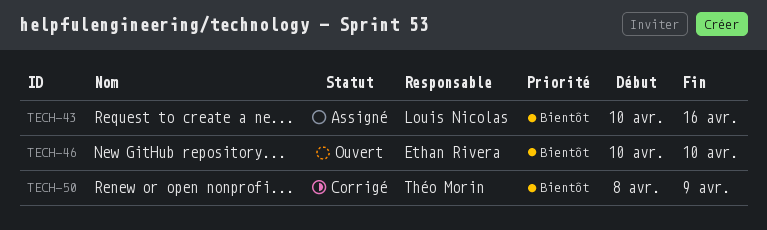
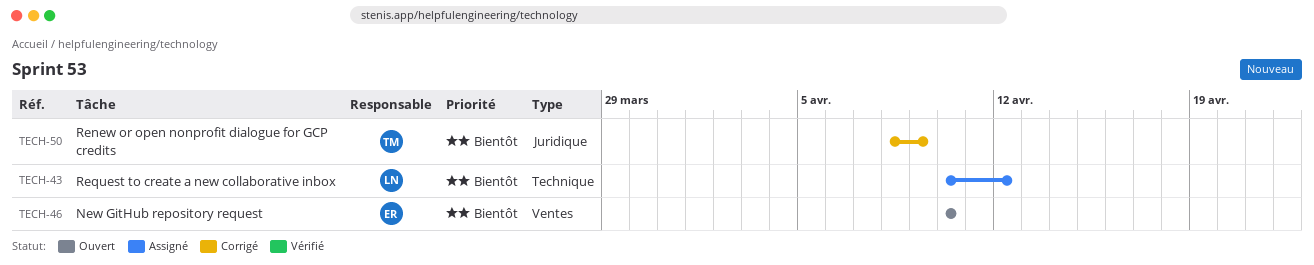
TECH-43, due: Apr 16 -> Apr 12

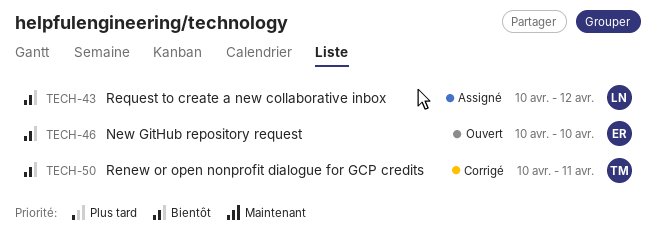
TECH-50, start: Apr 8 -> Apr 10
TECH-50, due: Apr 9 -> Apr 11

